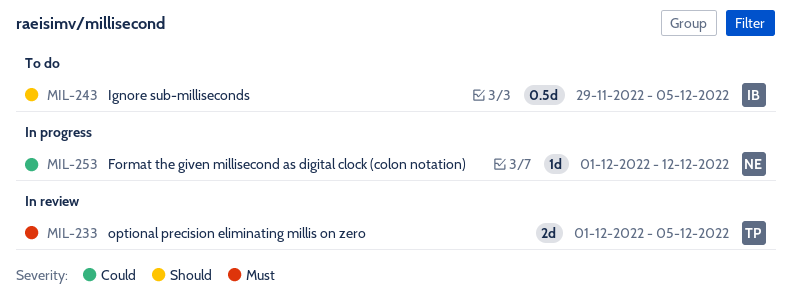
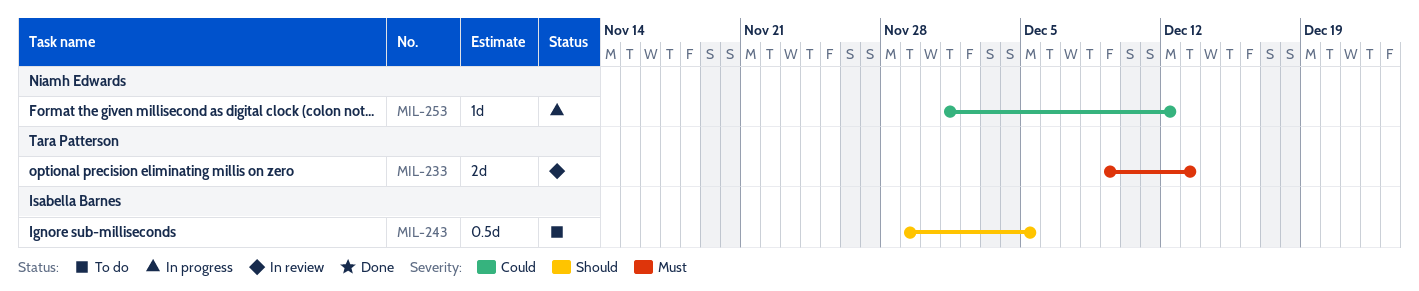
MIL-233, start: Dec 1 -> Dec 9
MIL-233, due: Dec 5 -> Dec 13

